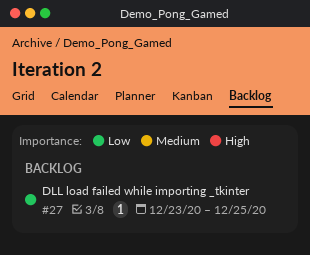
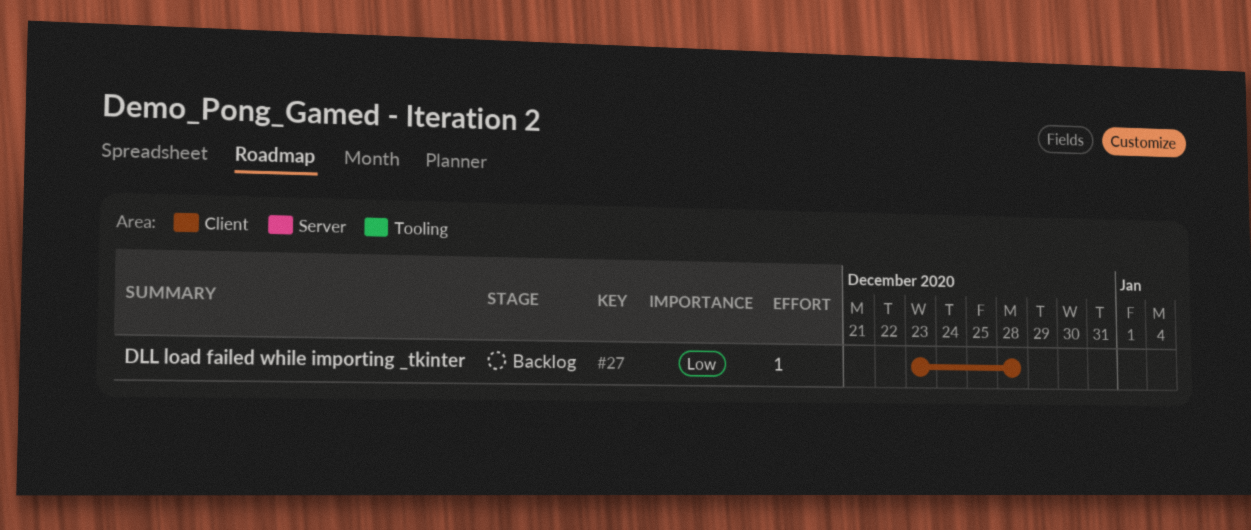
#27, due: Dec 25 -> Dec 28

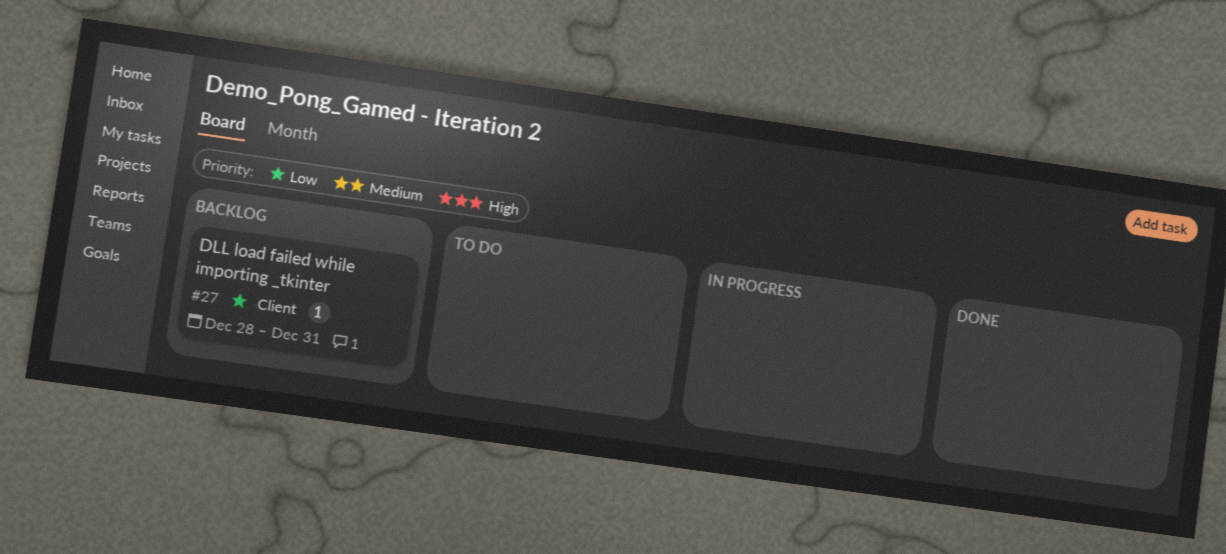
#27, start: Dec 23 -> Dec 28
#27, due: Dec 28 -> Dec 31

